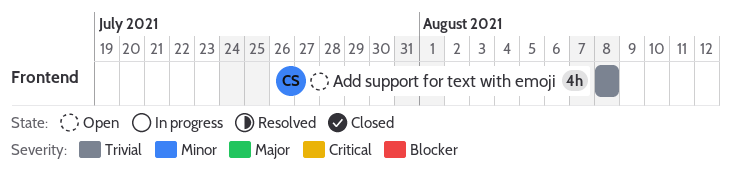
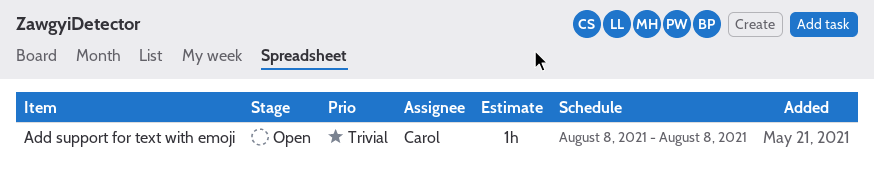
Add support for text with emoji, estimate: 4h -> 1h

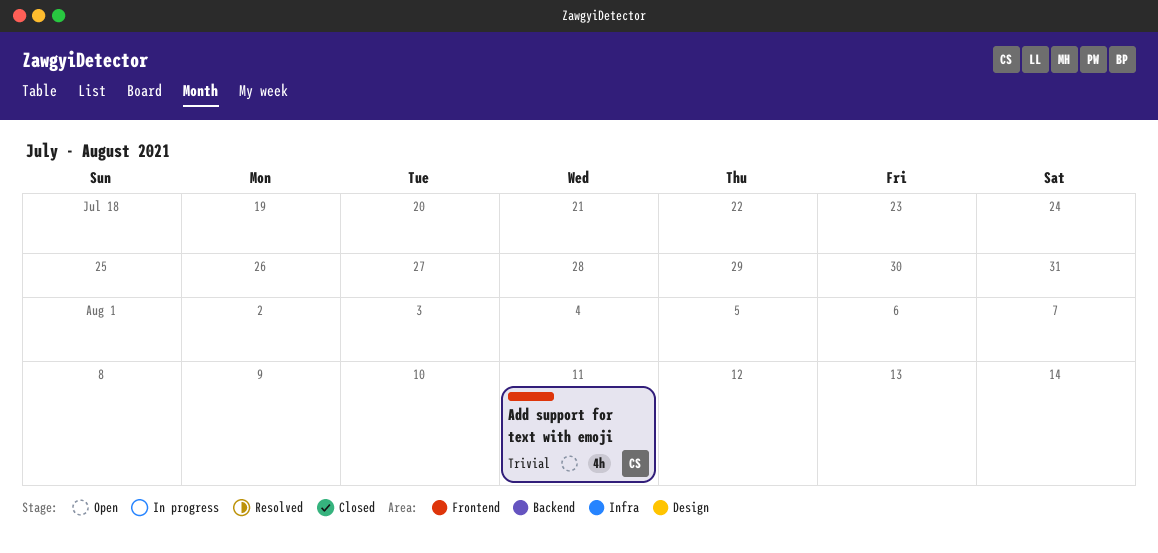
Add support for text with emoji, estimate: 1h -> 4h
Add support for text with emoji, due: Aug 8 -> Aug 11

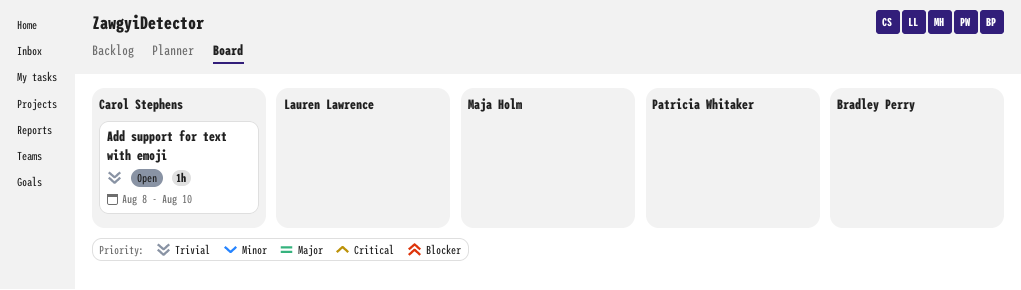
Add support for text with emoji, estimate: 4h -> 1h
Add support for text with emoji, due: Aug 11 -> Aug 10

